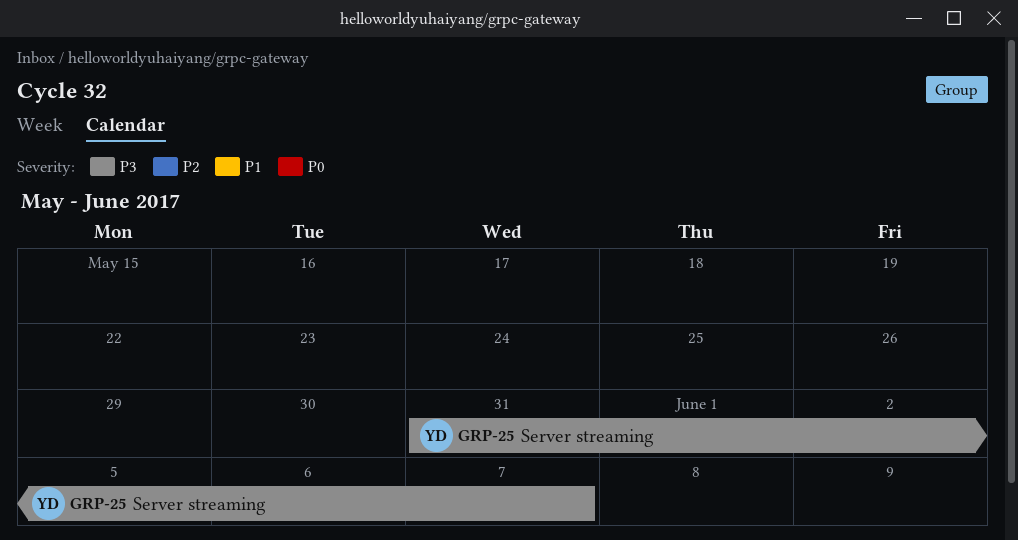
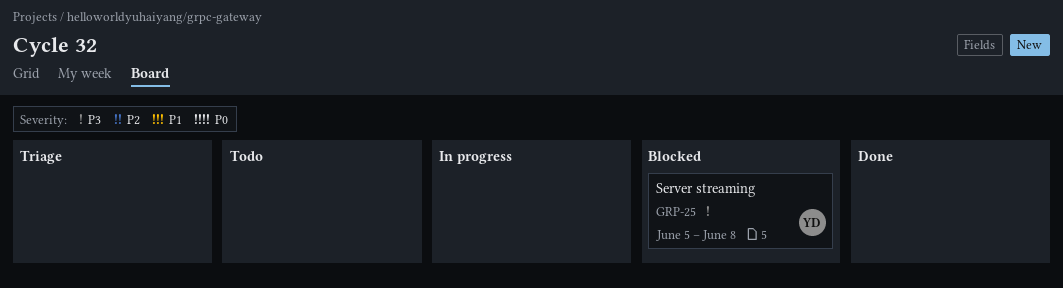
GRP-25, start: May 31 -> Jun 5
GRP-25, due: Jun 7 -> Jun 8

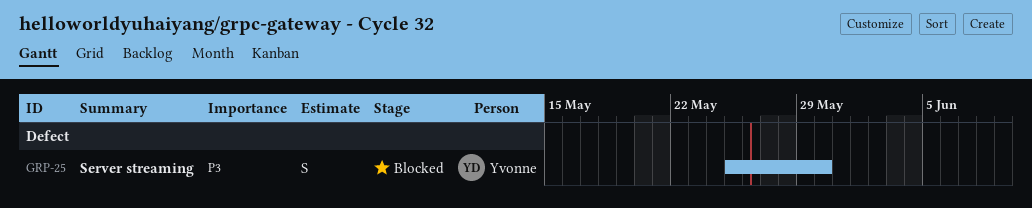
GRP-25, start: Jun 5 -> May 25
GRP-25, due: Jun 8 -> May 30

